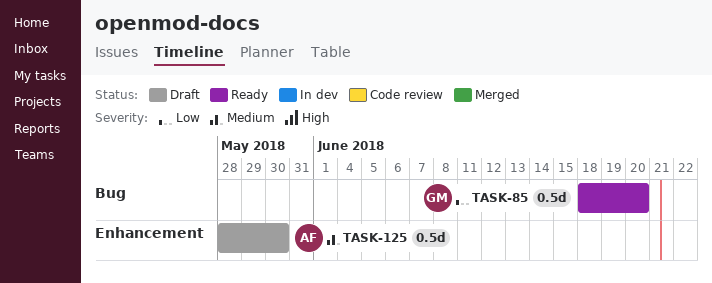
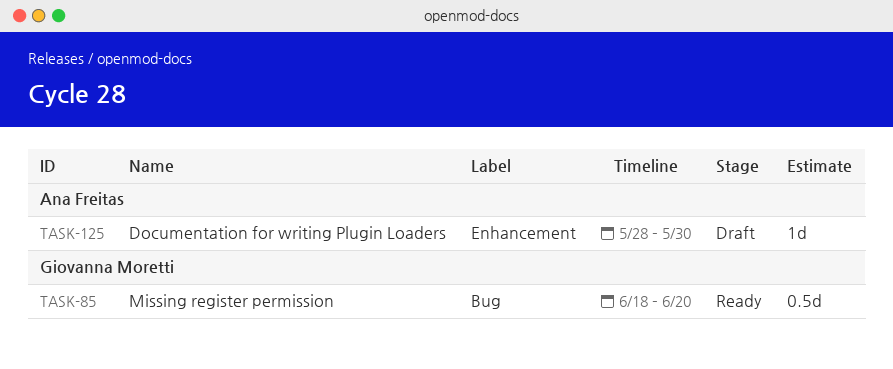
TASK-125, estimate: 0.5d -> 1d

